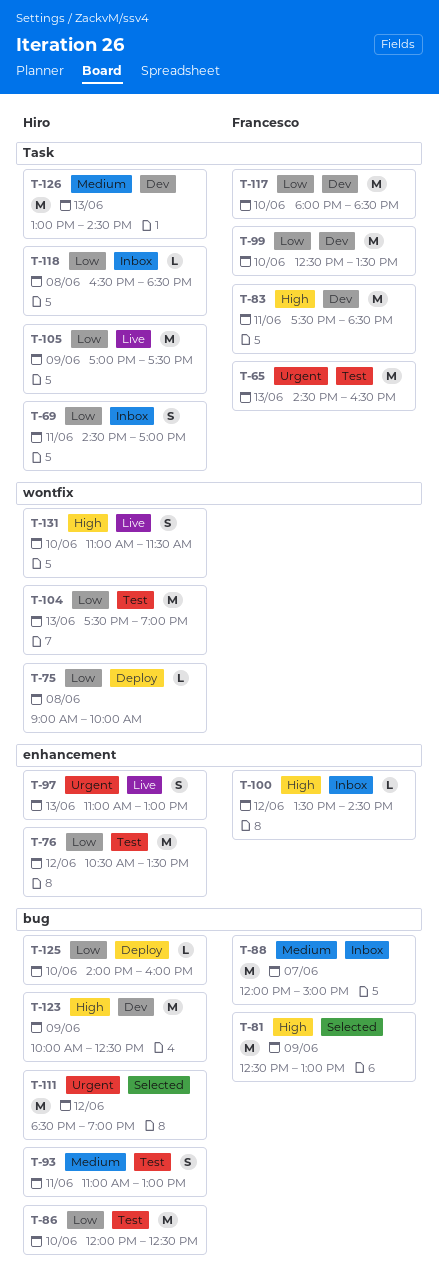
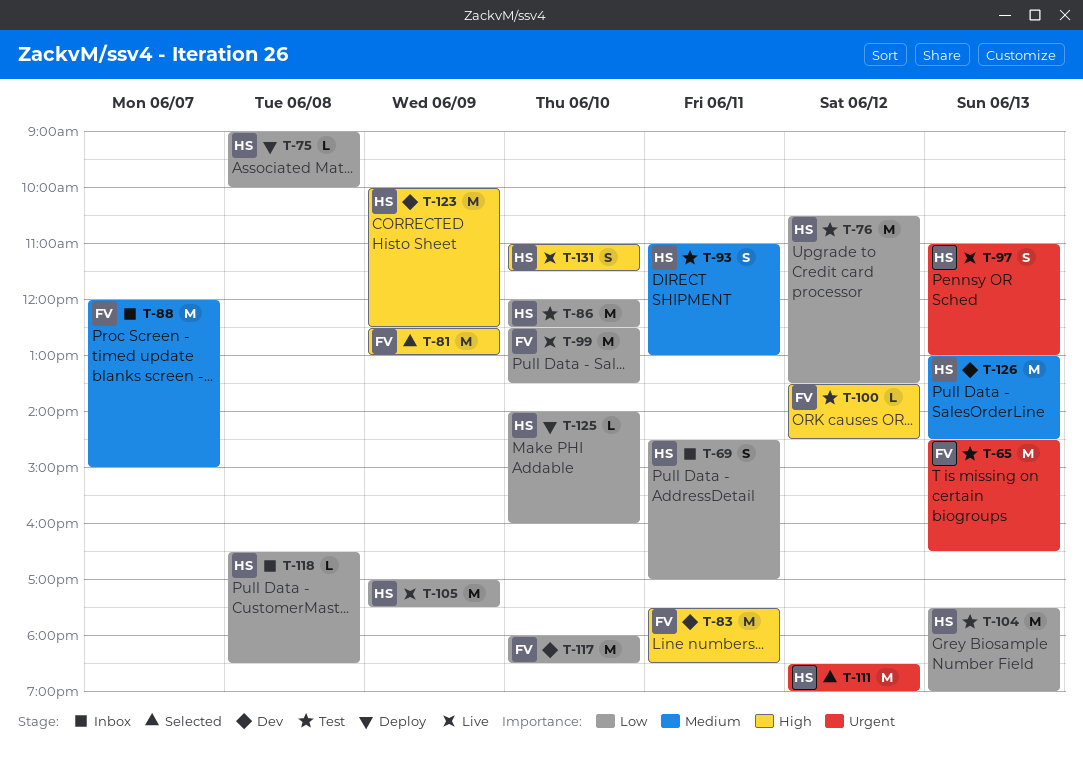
T-99, status: Dev -> Live
T-100, status: Inbox -> Test

